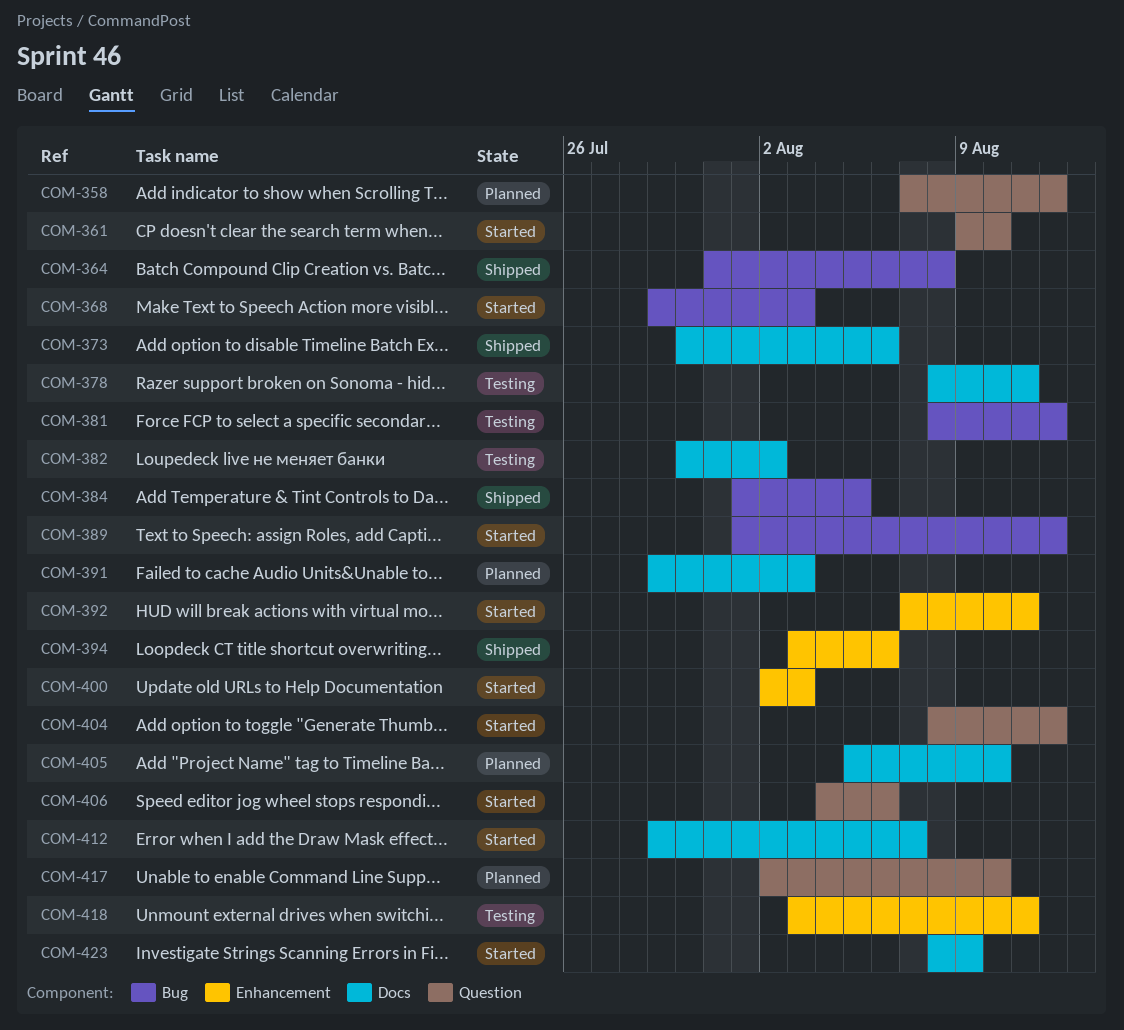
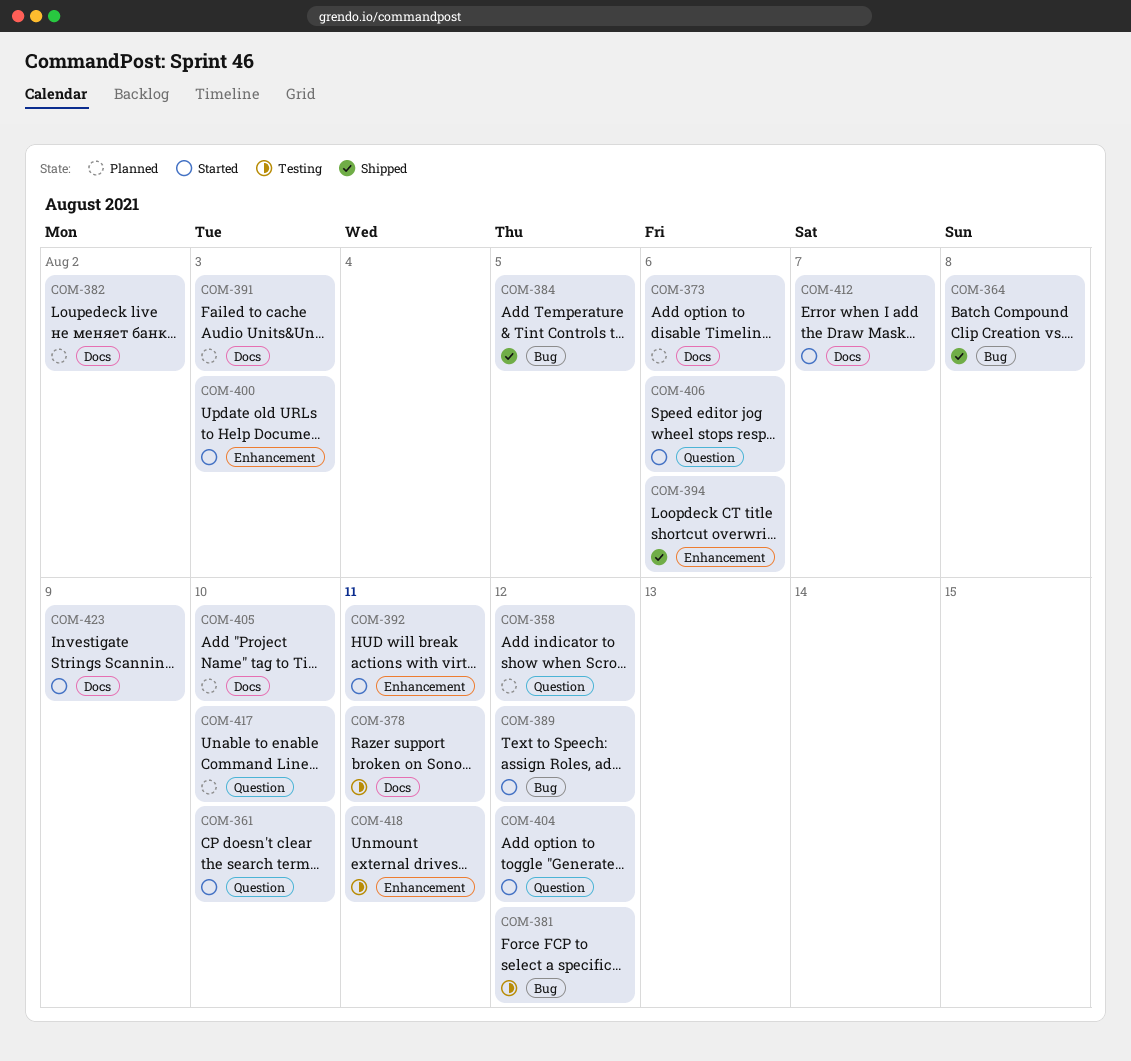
COM-368: present -> none
COM-373, status: Shipped -> Planned
COM-382, status: Testing -> Planned

